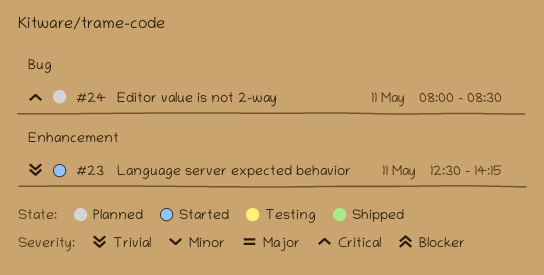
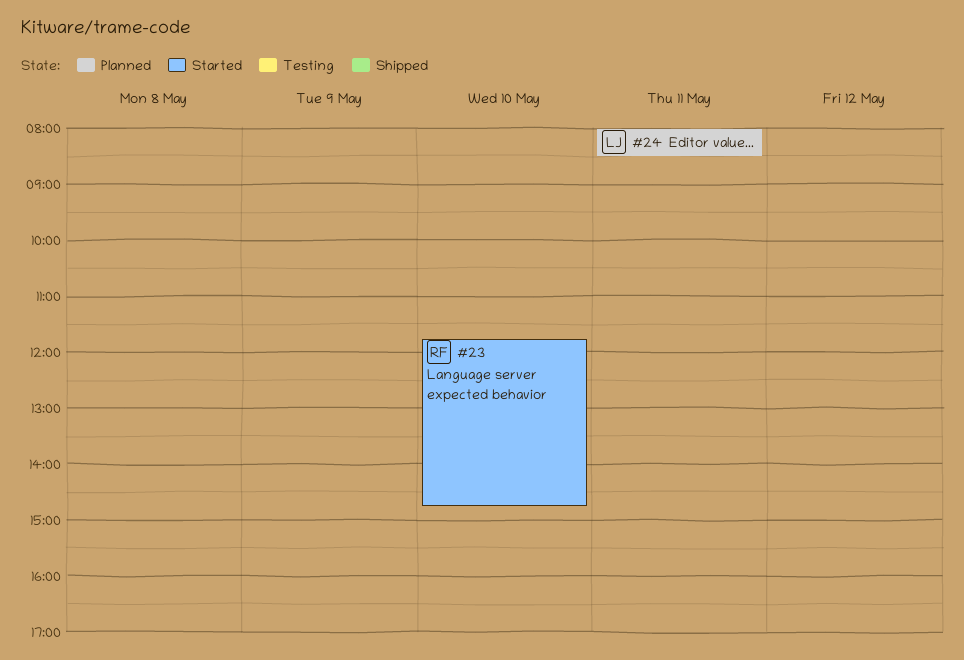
#23, day: May 11 -> May 10
#23, begins: 12:30 -> 11:45
#23, ends: 14:15 -> 14:45

